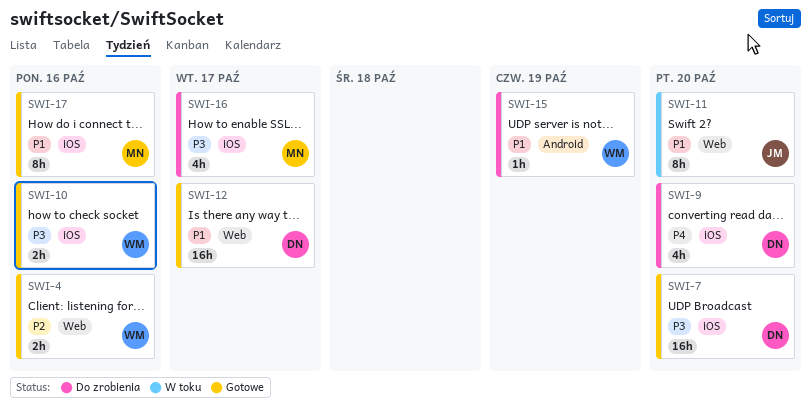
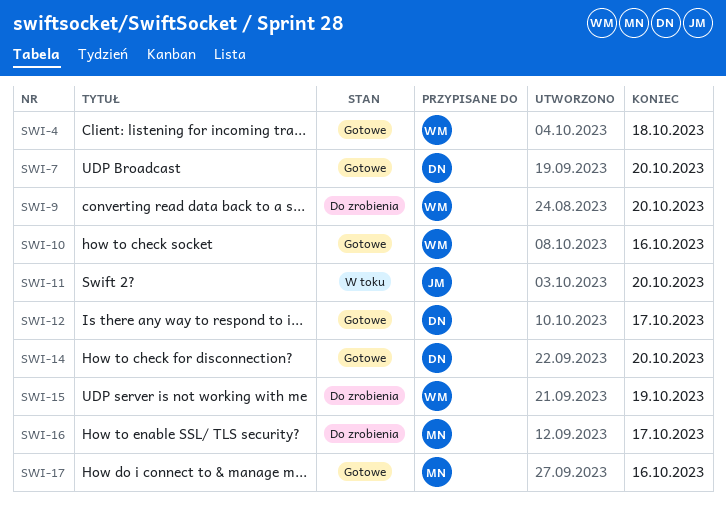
SWI-4, due: Oct 16 -> Oct 18
SWI-9, owner: DN -> WM
SWI-14: none -> present

